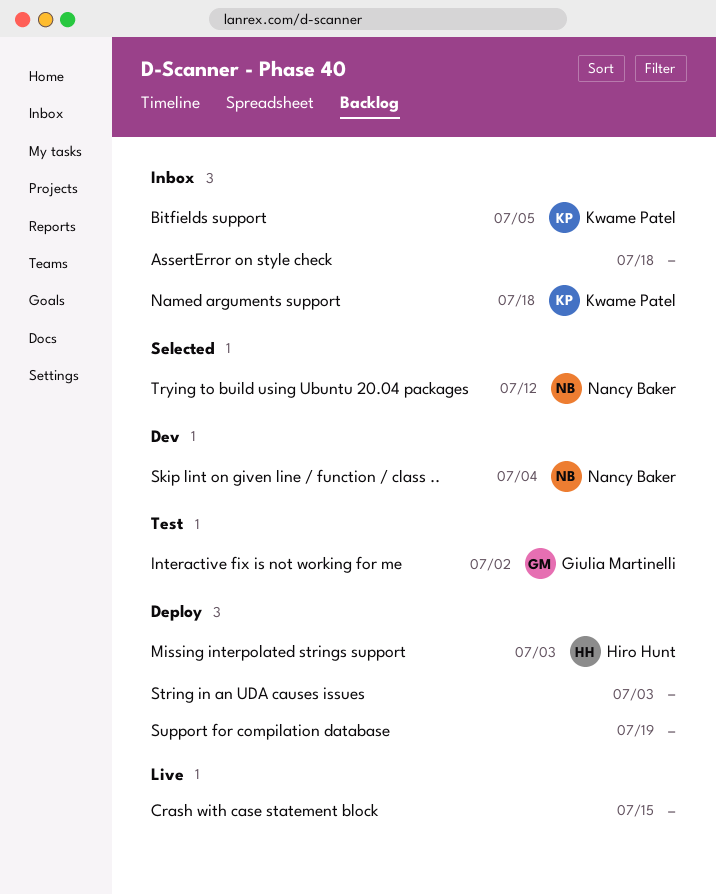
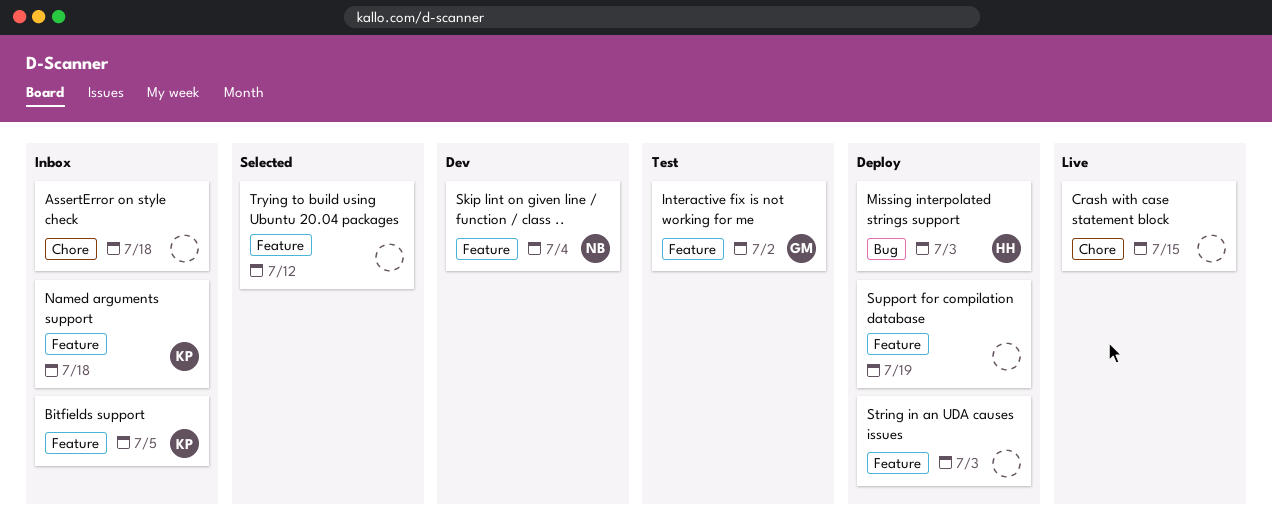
Trying to build using Ubuntu 20.04 packages, owner: Nancy Baker -> none

